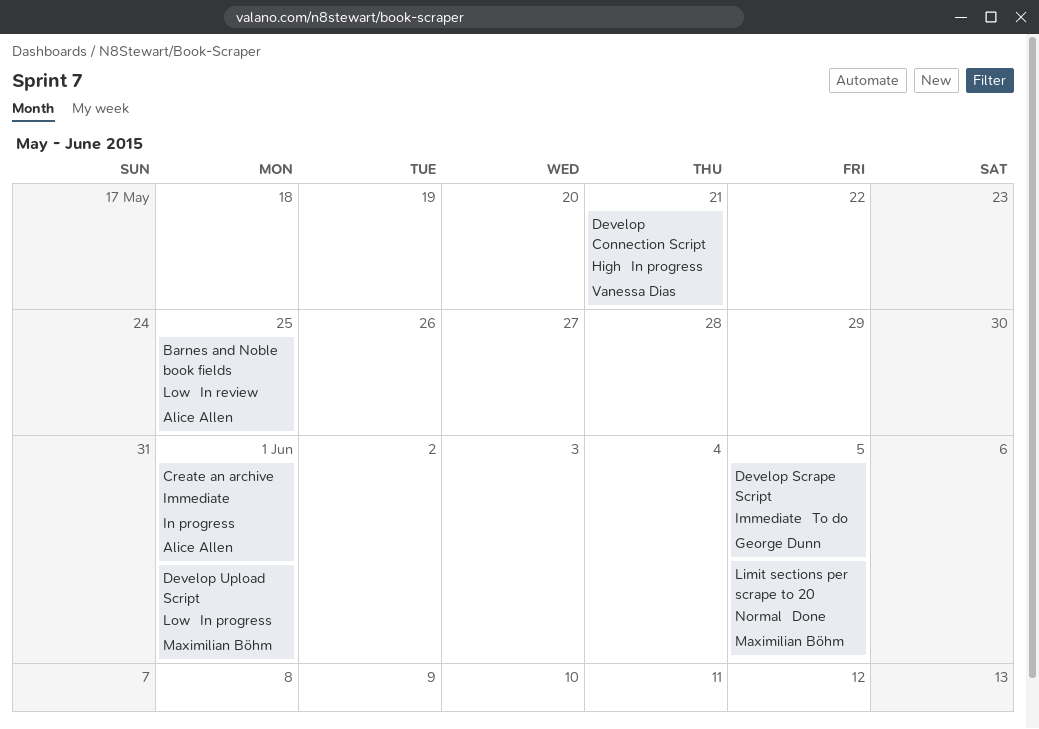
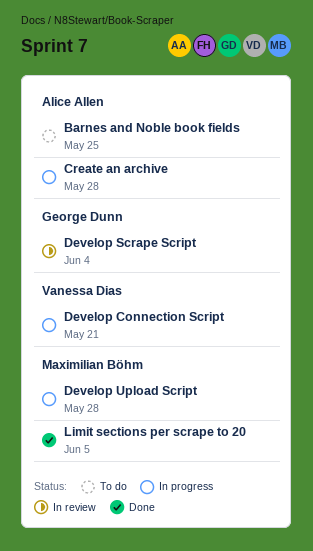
Barnes and Noble book fields, status: In review -> To do
Create an archive, due: Jun 1 -> May 28
Develop Scrape Script, status: To do -> In review
Develop Scrape Script, due: Jun 5 -> Jun 4
Develop Upload Script, due: Jun 1 -> May 28

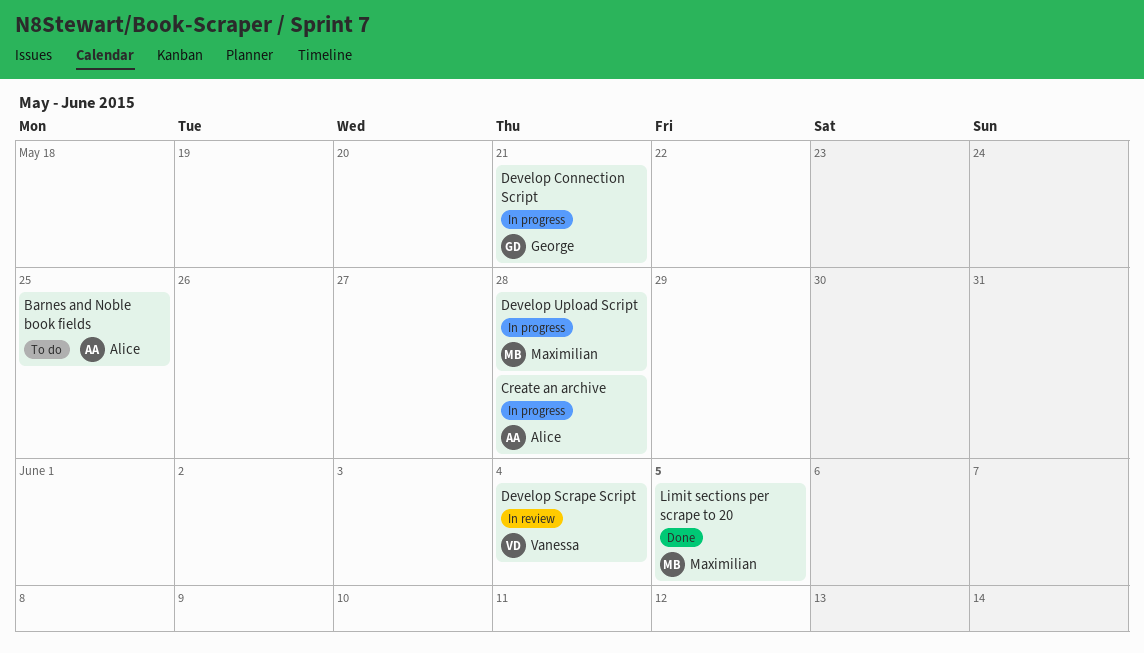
Develop Connection Script, owner: Vanessa Dias -> George Dunn
Develop Scrape Script, owner: George Dunn -> Vanessa Dias

